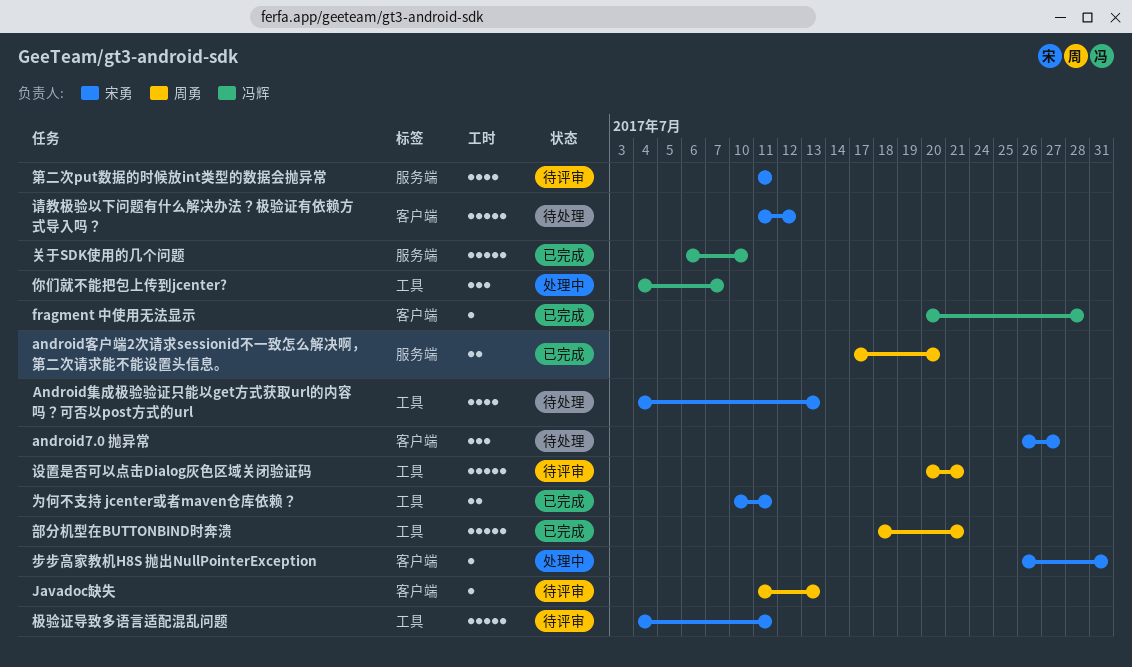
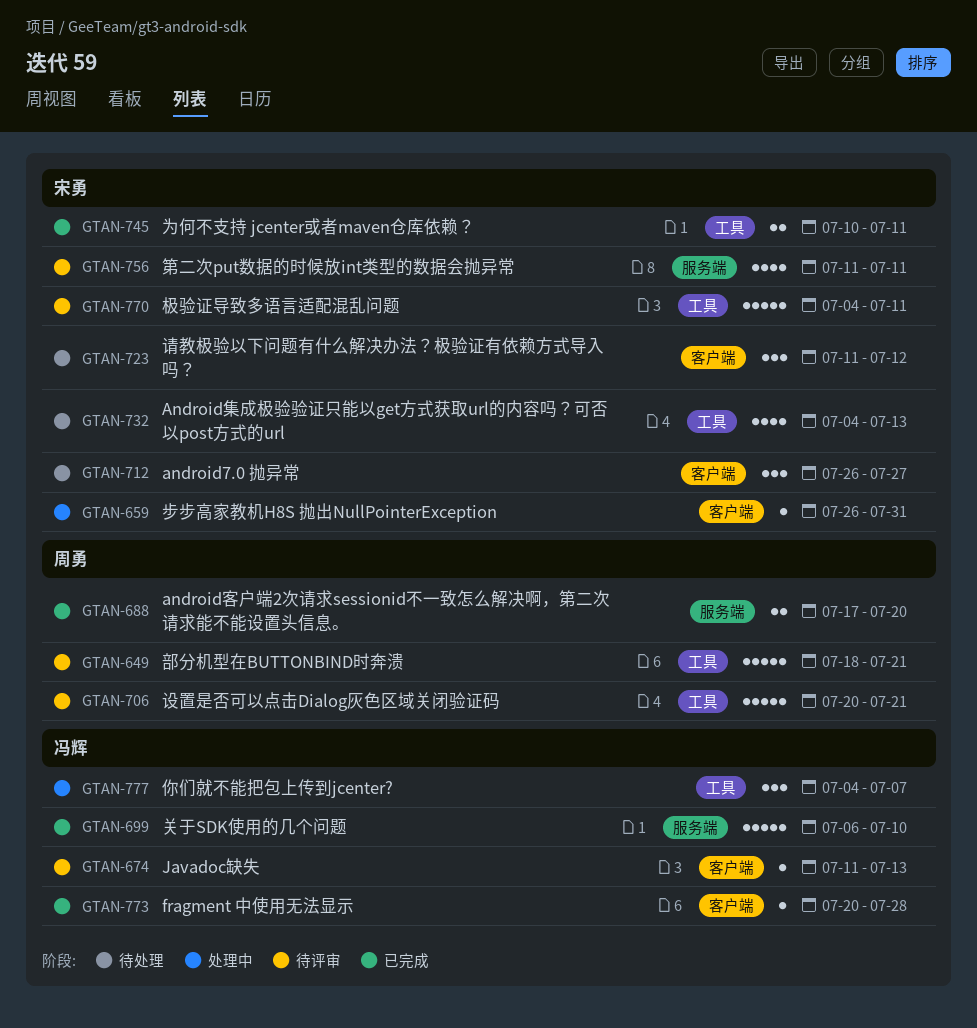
Javadoc缺失, owner: 周勇 -> 冯辉
请教极验以下问题有什么解决办法？极验证有依赖方式导入吗？, estimate: 5 -> 3
部分机型在BUTTONBIND时奔溃, status: 已完成 -> 待评审

